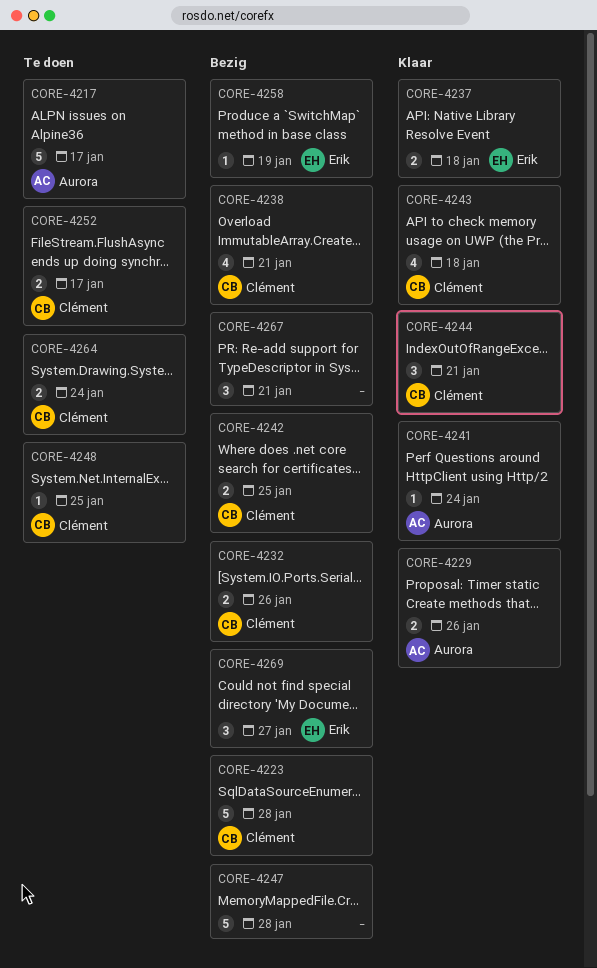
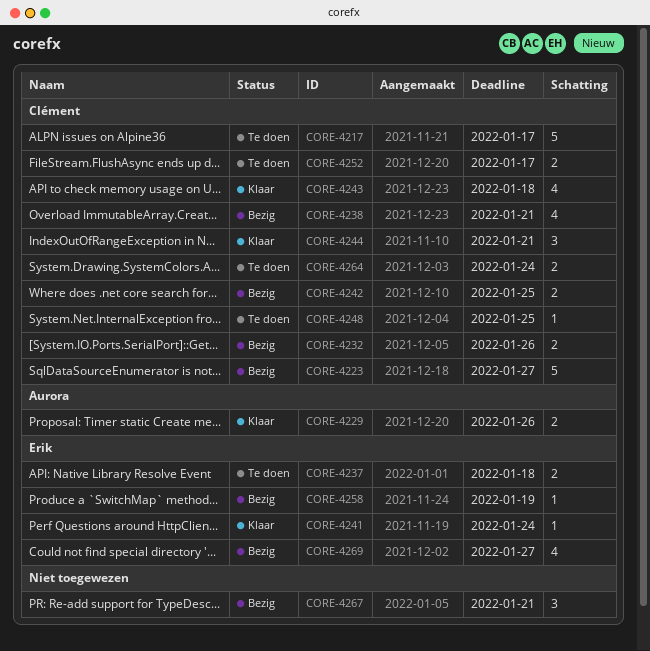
CORE-4217, owner: Aurora -> Clément
CORE-4223, due: Jan 28 -> Jan 27
CORE-4237, status: Klaar -> Te doen
CORE-4241, owner: Aurora -> Erik
CORE-4247: present -> none
CORE-4269, estimate: 3 -> 4

